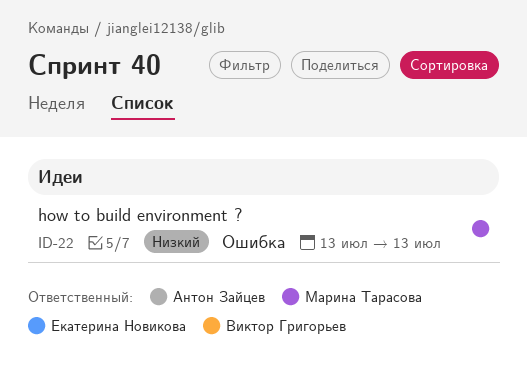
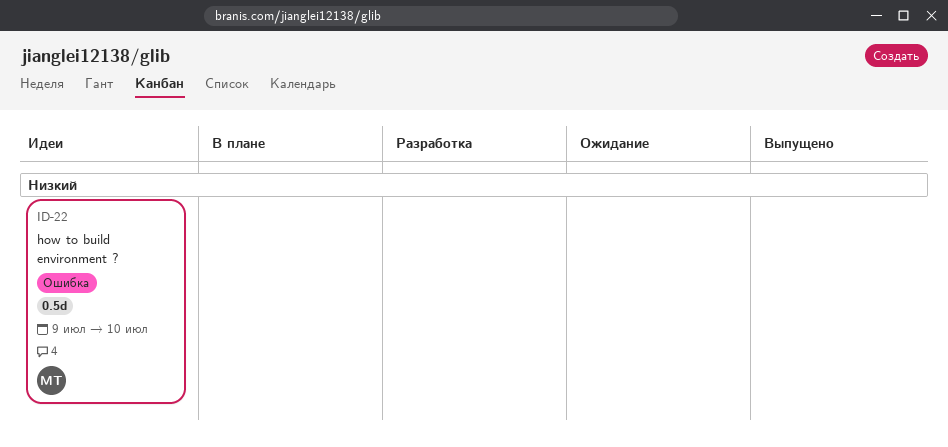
ID-22, start: Jul 13 -> Jul 9
ID-22, due: Jul 13 -> Jul 10

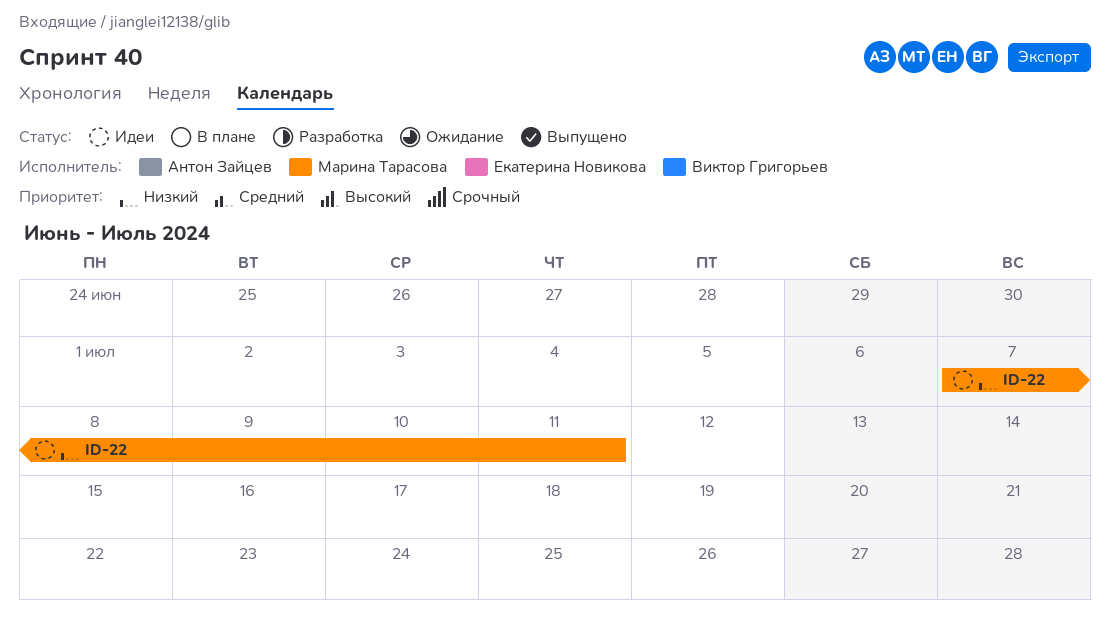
ID-22, start: Jul 9 -> Jul 7
ID-22, due: Jul 10 -> Jul 11

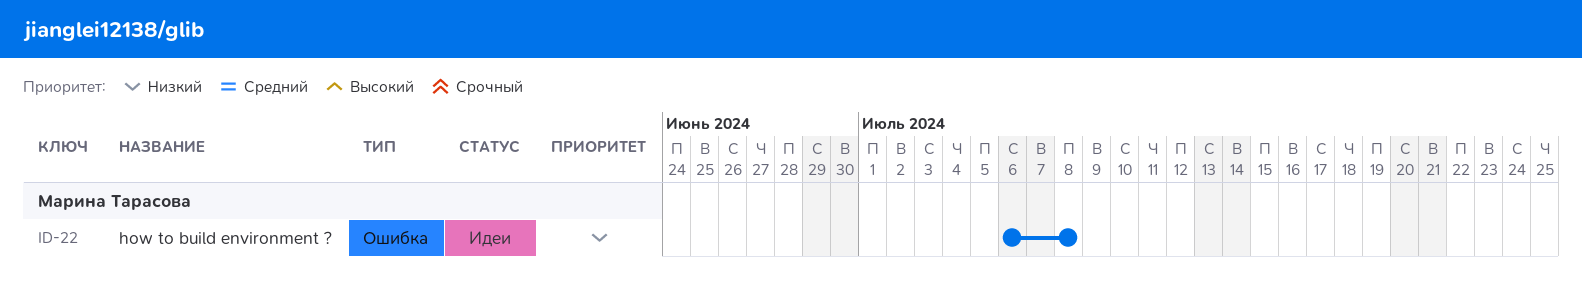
ID-22, start: Jul 7 -> Jul 6
ID-22, due: Jul 11 -> Jul 8

